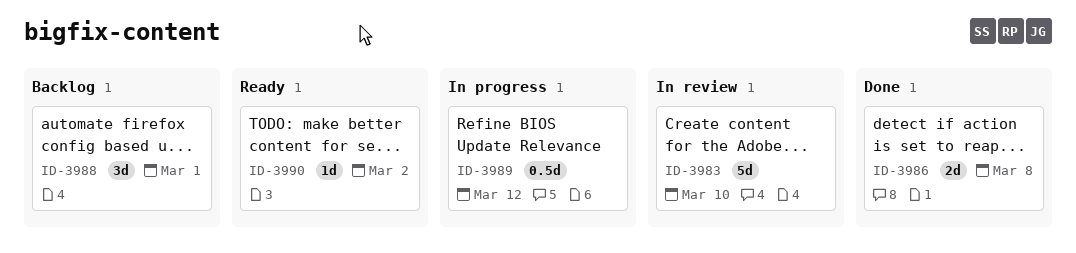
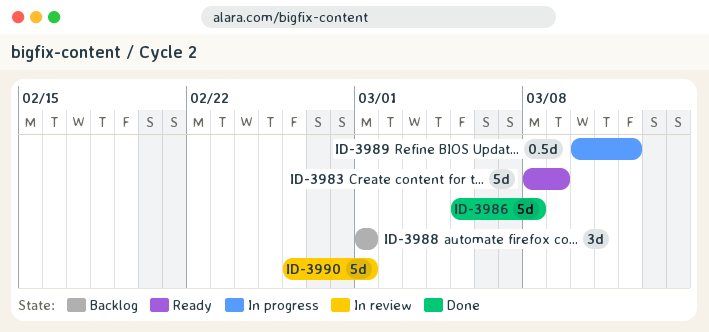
ID-3983, status: In review -> Ready
ID-3983, due: Mar 10 -> Mar 9
ID-3986, estimate: 2d -> 5d
ID-3990, status: Ready -> In review
ID-3990, estimate: 1d -> 5d
ID-3990, due: Mar 2 -> Mar 1

